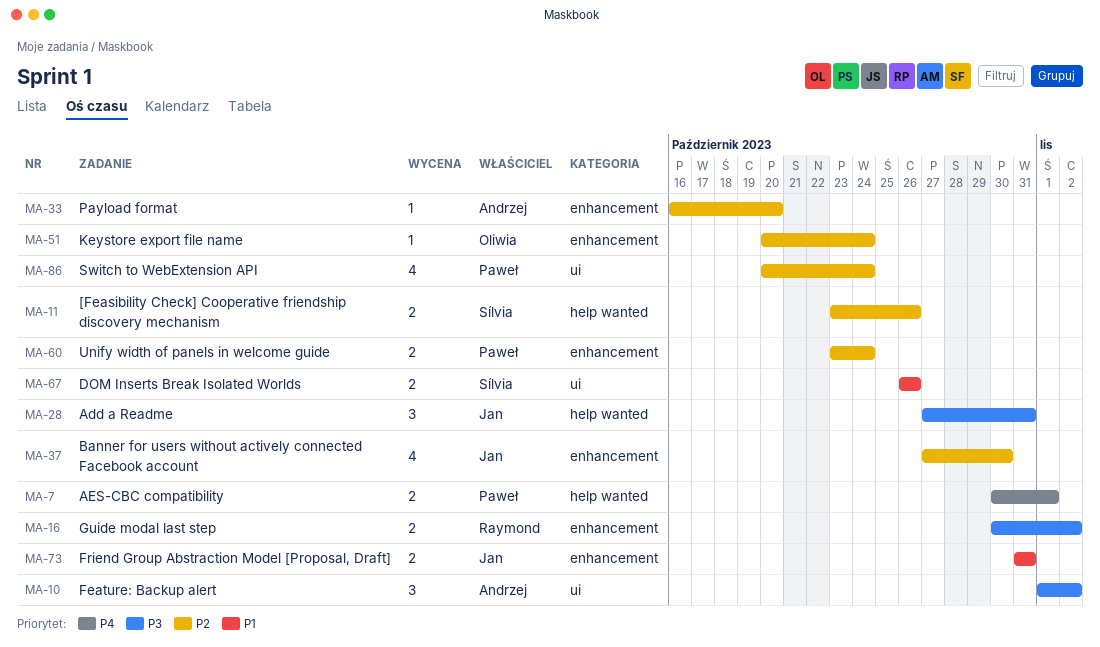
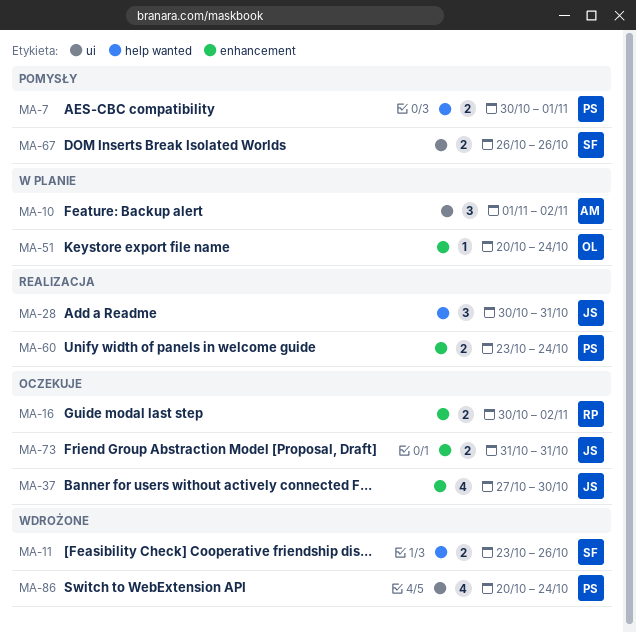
MA-28, start: Oct 27 -> Oct 30
MA-33: present -> none

